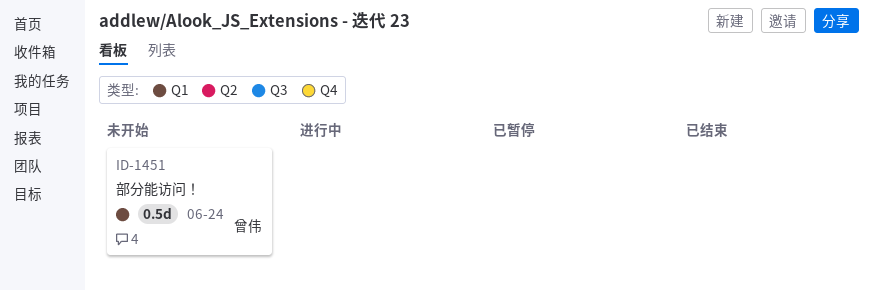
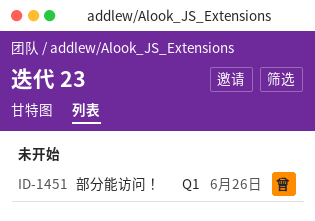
ID-1451, due: Jun 24 -> Jun 26

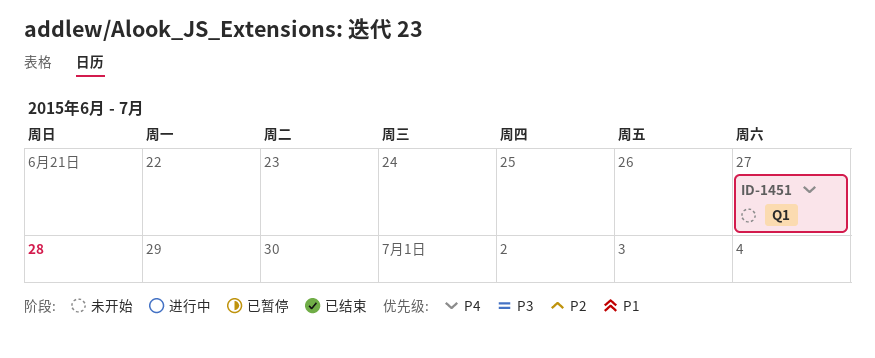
ID-1451, due: Jun 26 -> Jun 27

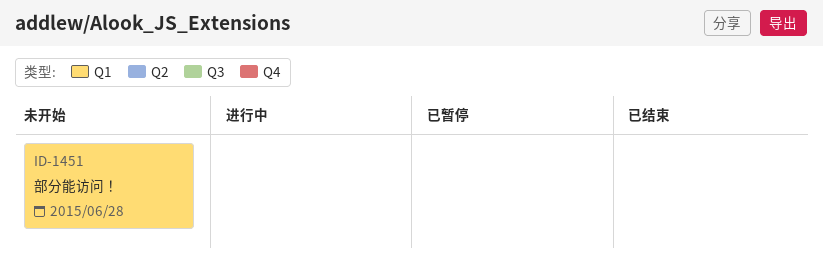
ID-1451, due: Jun 27 -> Jun 28

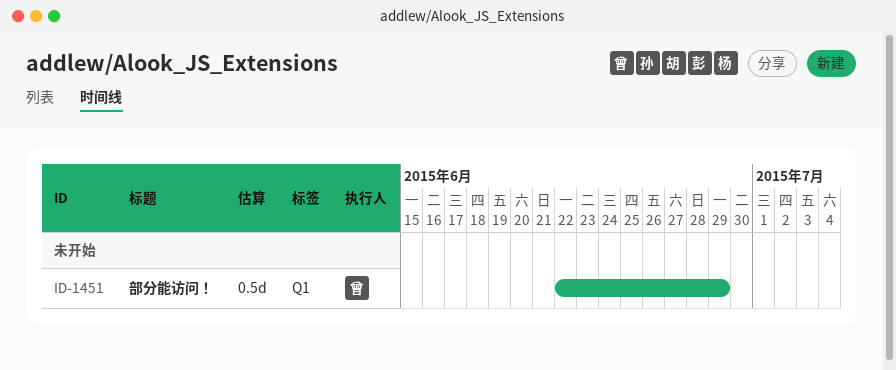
ID-1451, due: Jun 28 -> Jun 29

